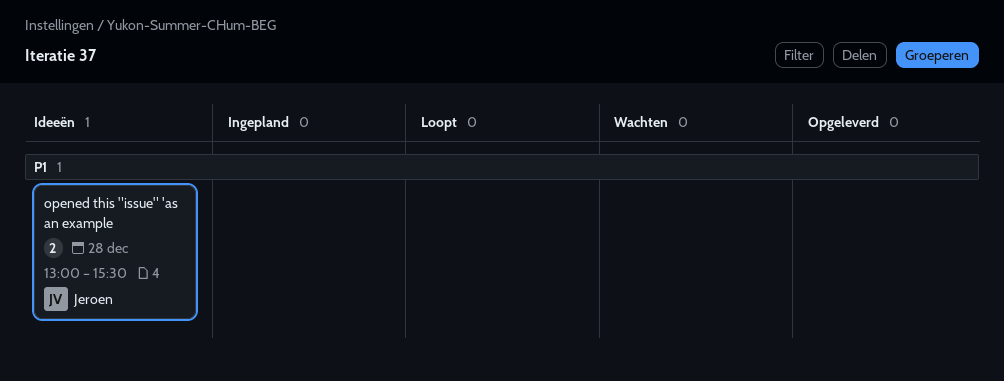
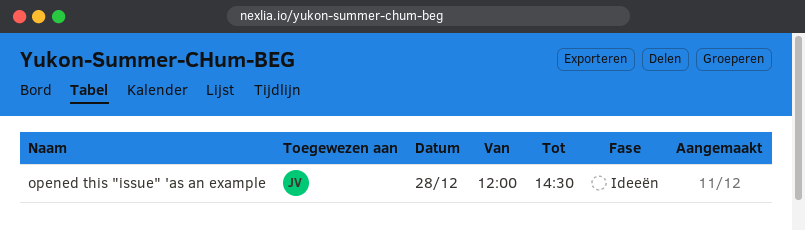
opened this "issue" 'as an example, begins: 13:00 -> 12:00
opened this "issue" 'as an example, ends: 15:30 -> 14:30

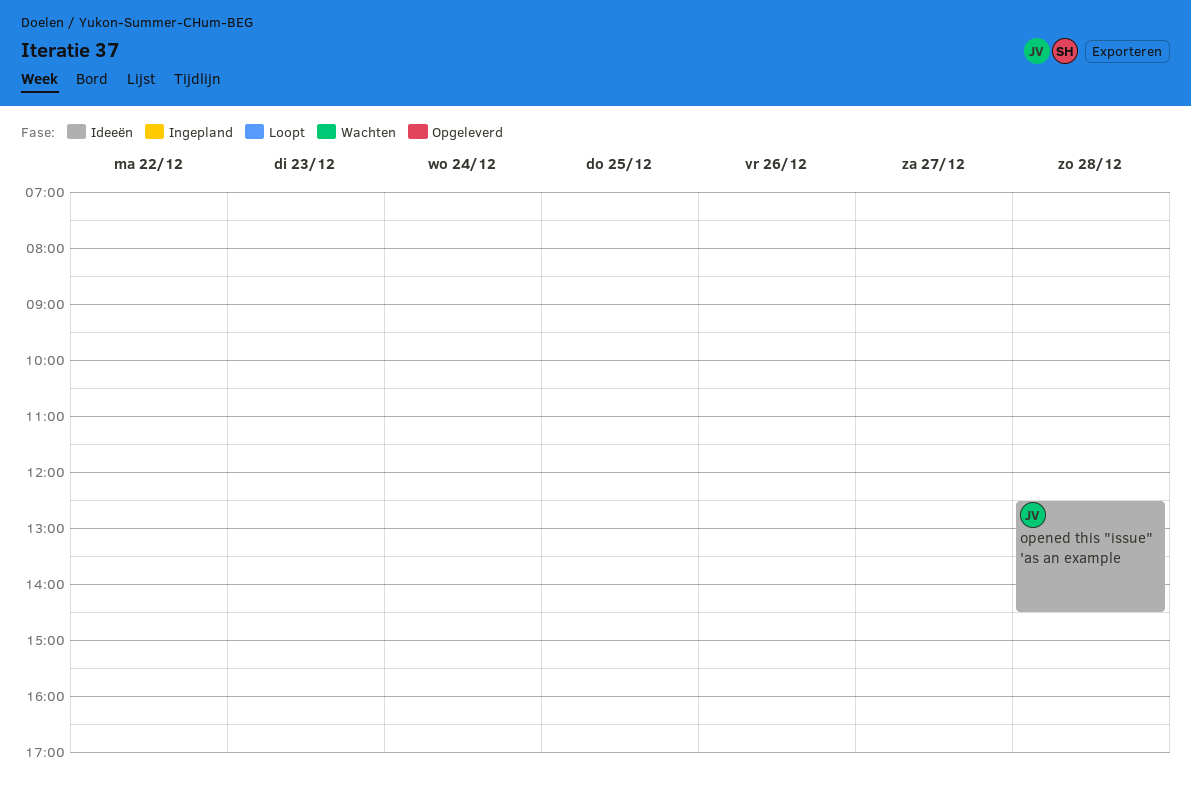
opened this "issue" 'as an example, begins: 12:00 -> 12:30

